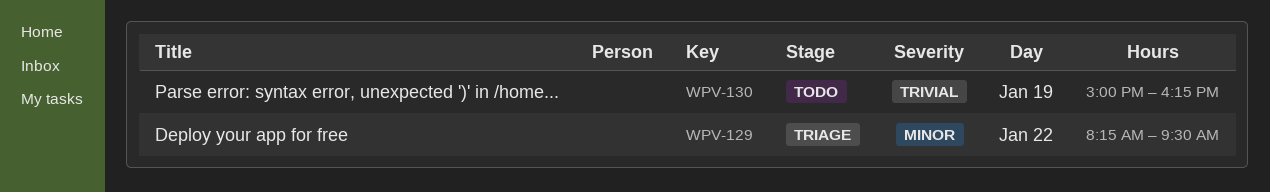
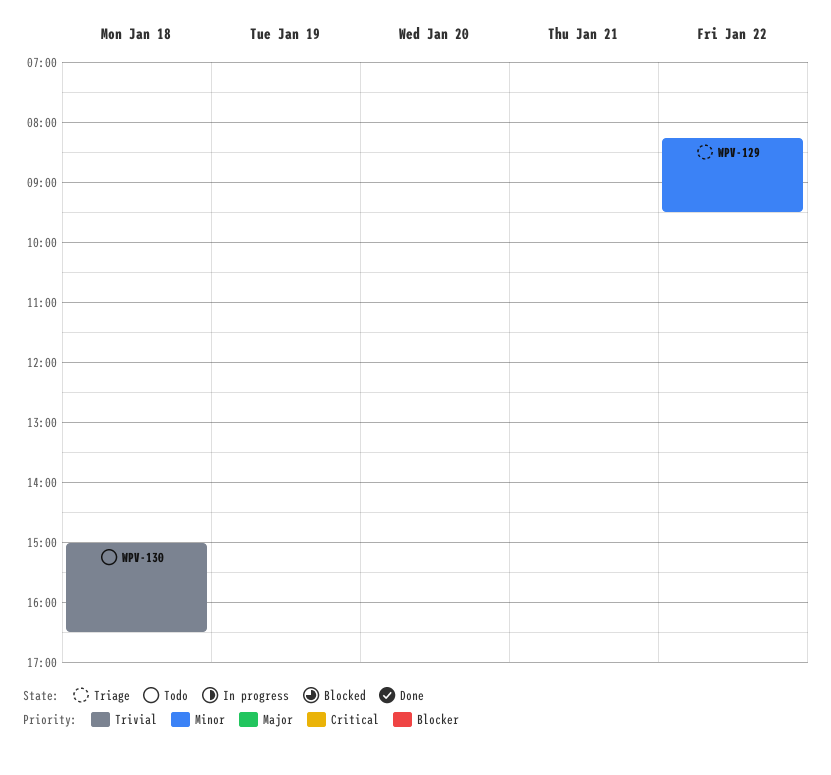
WPV-130, day: Jan 19 -> Jan 18
WPV-130, ends: 16:15 -> 16:30

